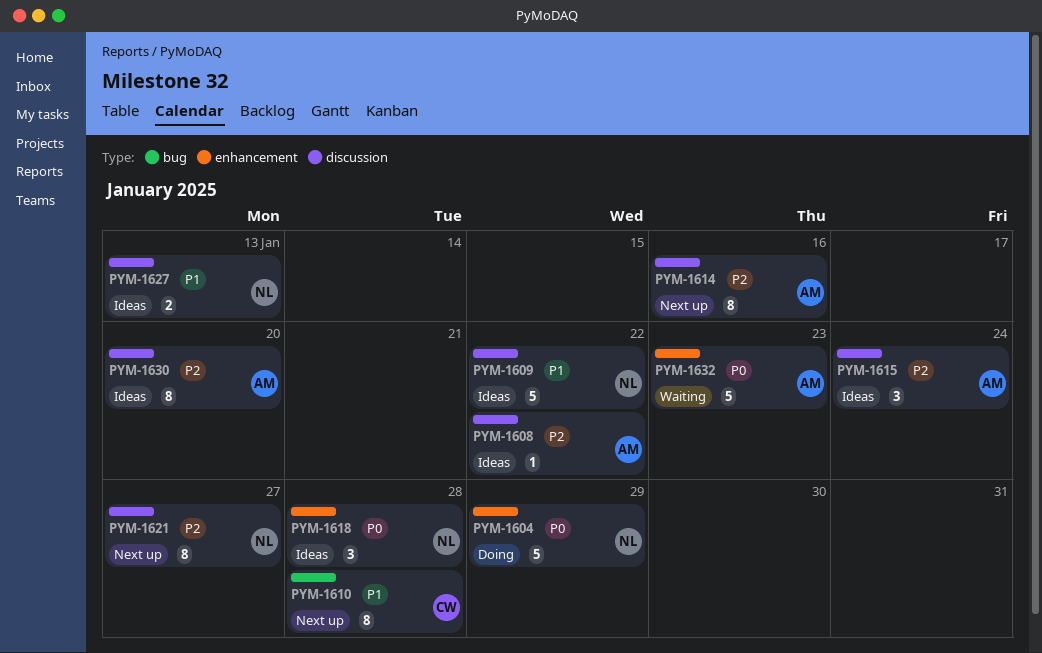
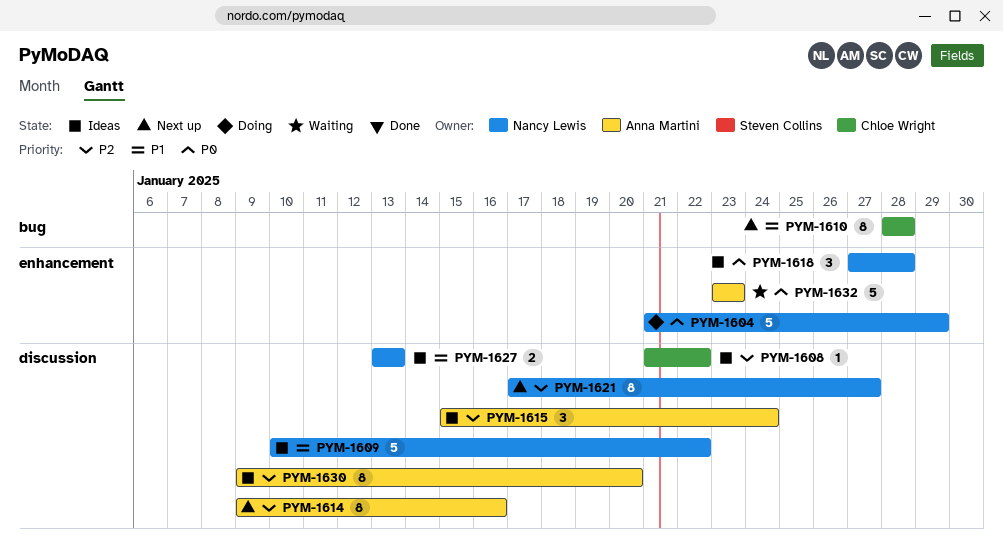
PYM-1608, owner: Anna Martini -> Chloe Wright

